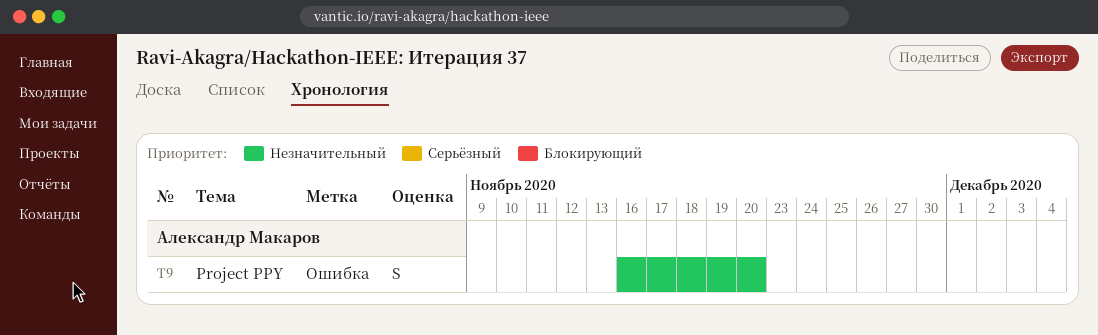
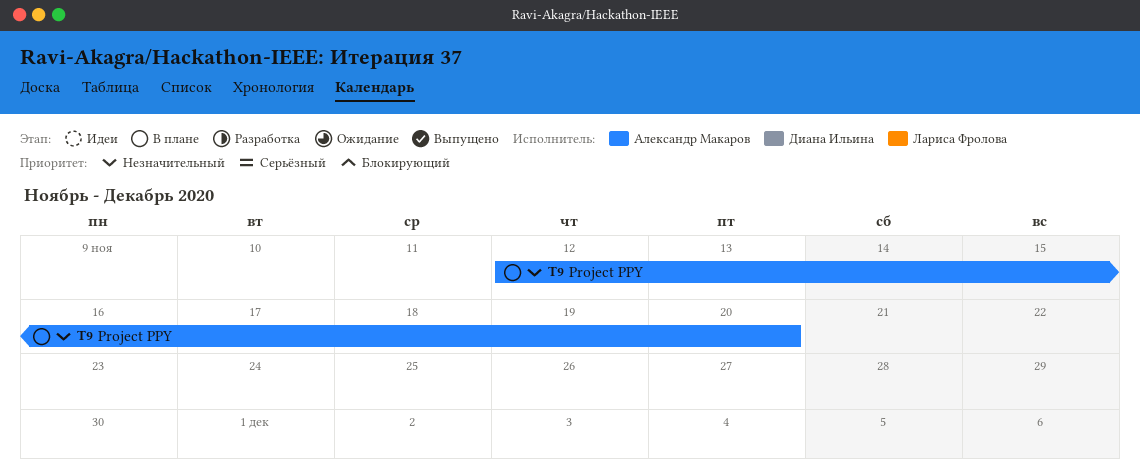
T9, start: Nov 16 -> Nov 12

